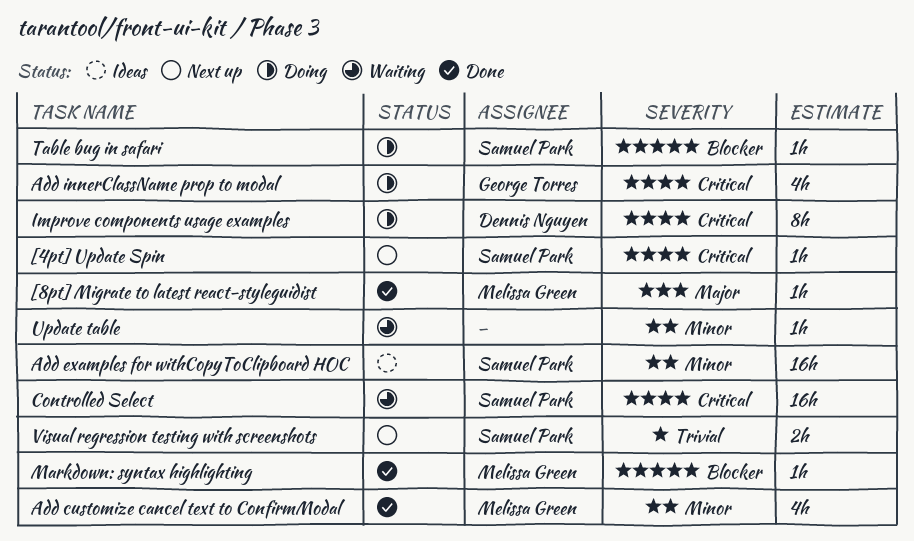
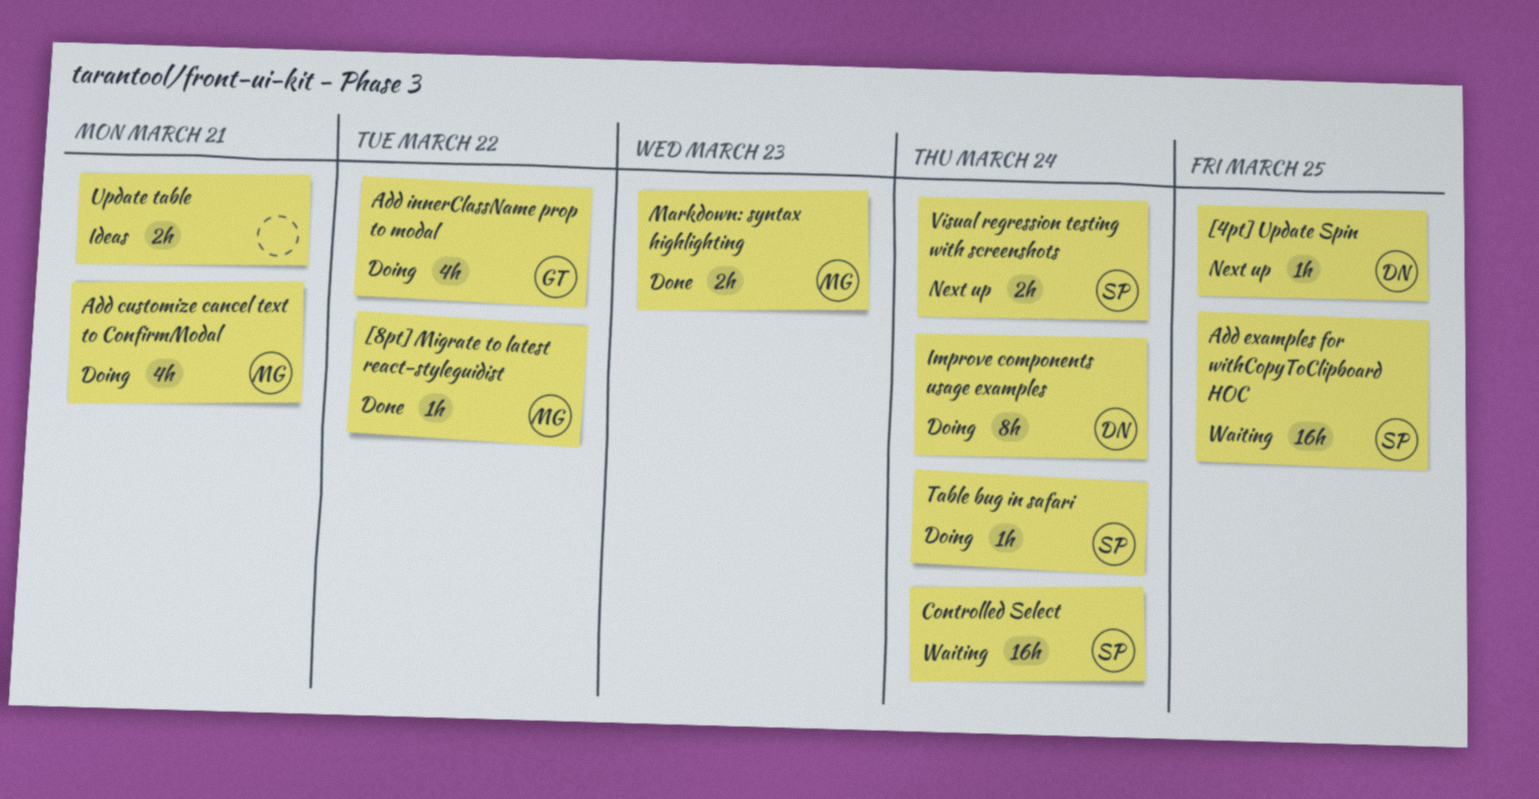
[4pt] Update Spin, owner: Samuel Park -> Dennis Nguyen
Add customize cancel text to ConfirmModal, status: Done -> Doing
Add examples for withCopyToClipboard HOC, status: Ideas -> Waiting
Markdown: syntax highlighting, estimate: 1h -> 2h
Update table, status: Waiting -> Ideas
Update table, estimate: 1h -> 2h

